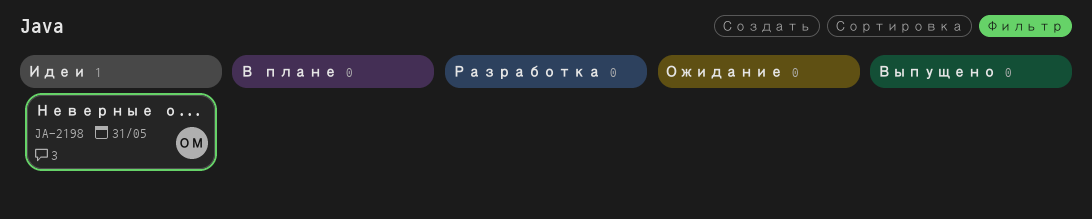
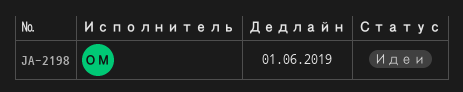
JA-2198, due: May 31 -> Jun 1

